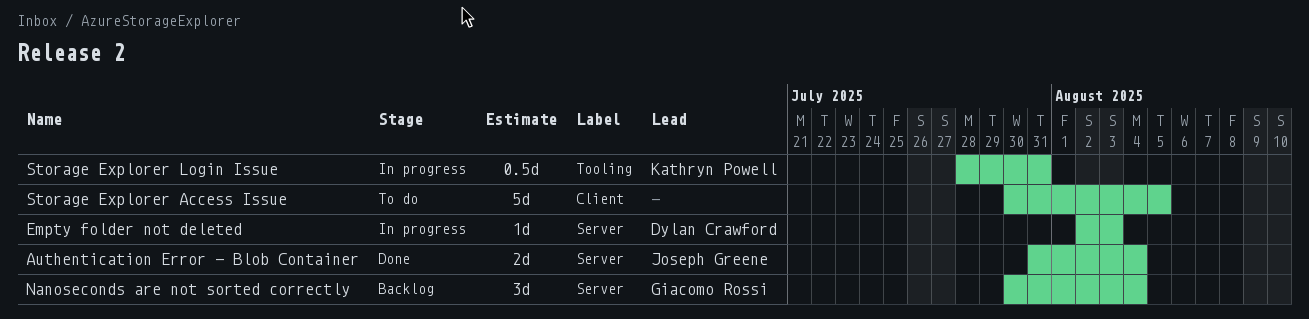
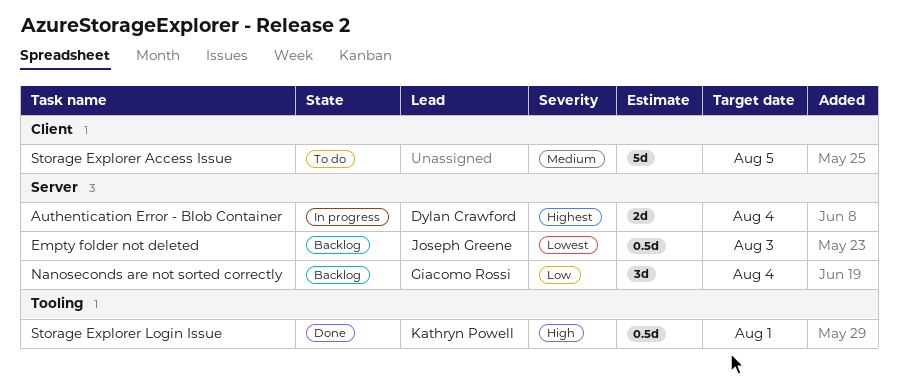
Authentication Error - Blob Container, status: Done -> In progress
Authentication Error - Blob Container, owner: Joseph Greene -> Dylan Crawford
Empty folder not deleted, status: In progress -> Backlog
Empty folder not deleted, owner: Dylan Crawford -> Joseph Greene
Empty folder not deleted, estimate: 1d -> 0.5d
Storage Explorer Login Issue, status: In progress -> Done
Storage Explorer Login Issue, due: Jul 31 -> Aug 1

